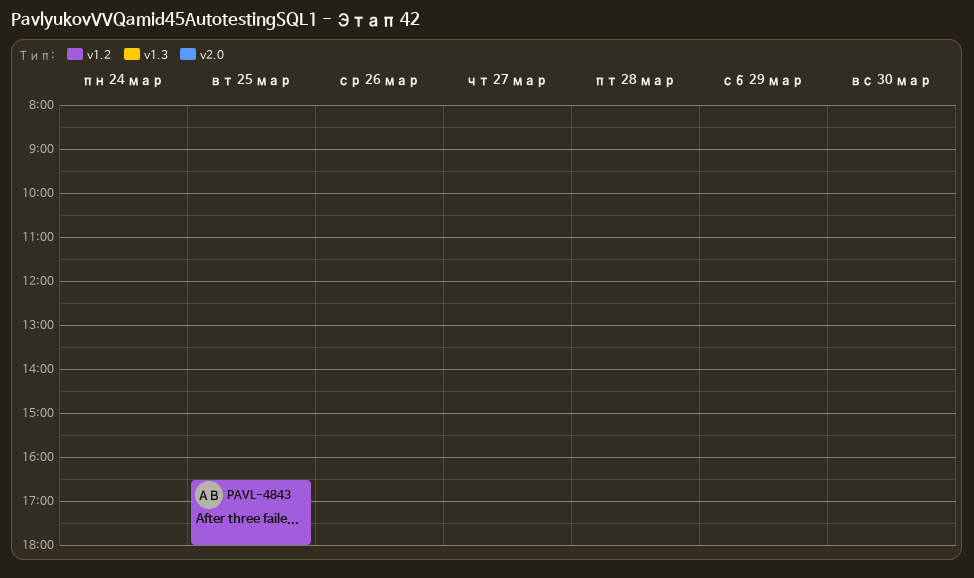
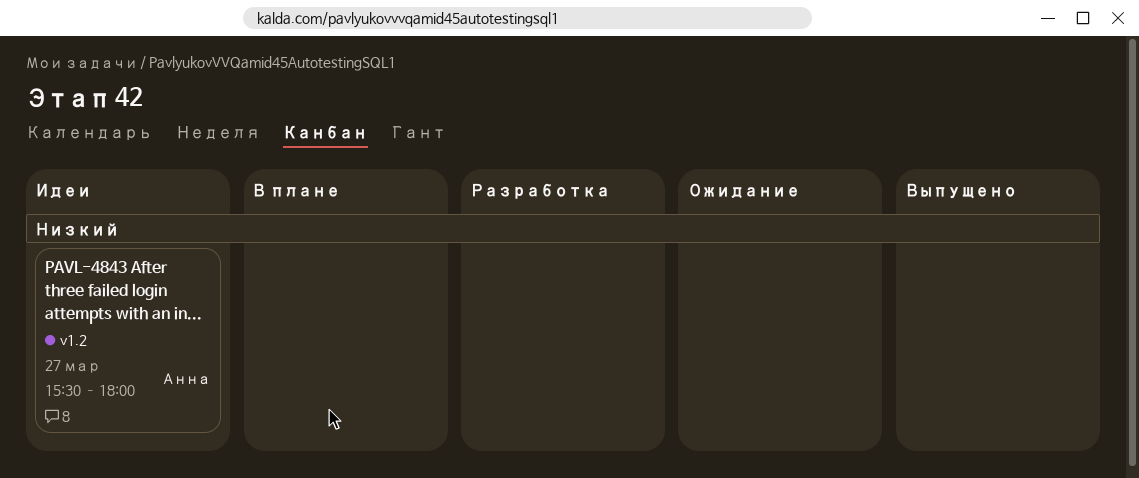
PAVL-4843, day: Mar 25 -> Mar 27
PAVL-4843, begins: 16:30 -> 15:30

